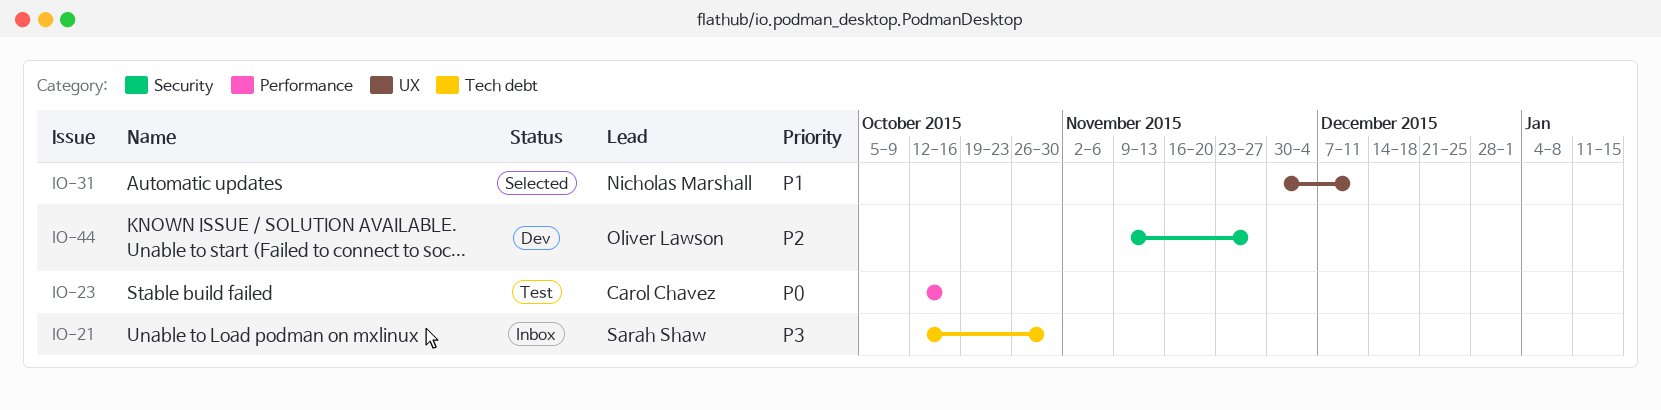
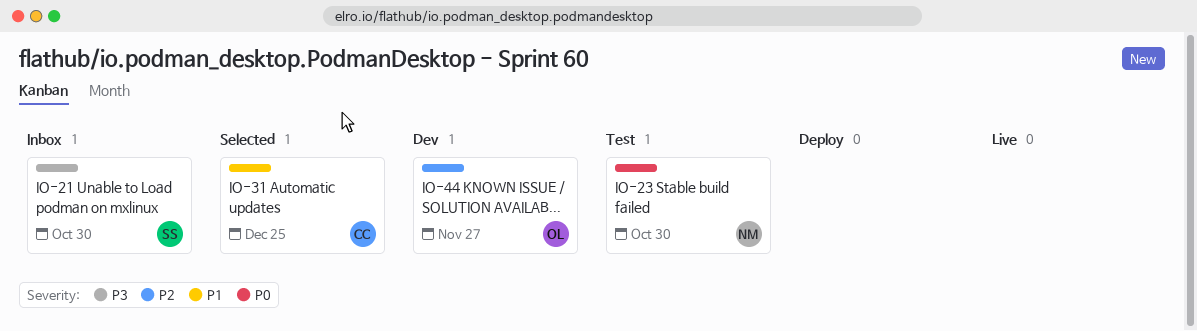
IO-23, owner: Carol Chavez -> Nicholas Marshall
IO-23, due: Oct 16 -> Oct 30
IO-31, owner: Nicholas Marshall -> Carol Chavez
IO-31, due: Dec 11 -> Dec 25

